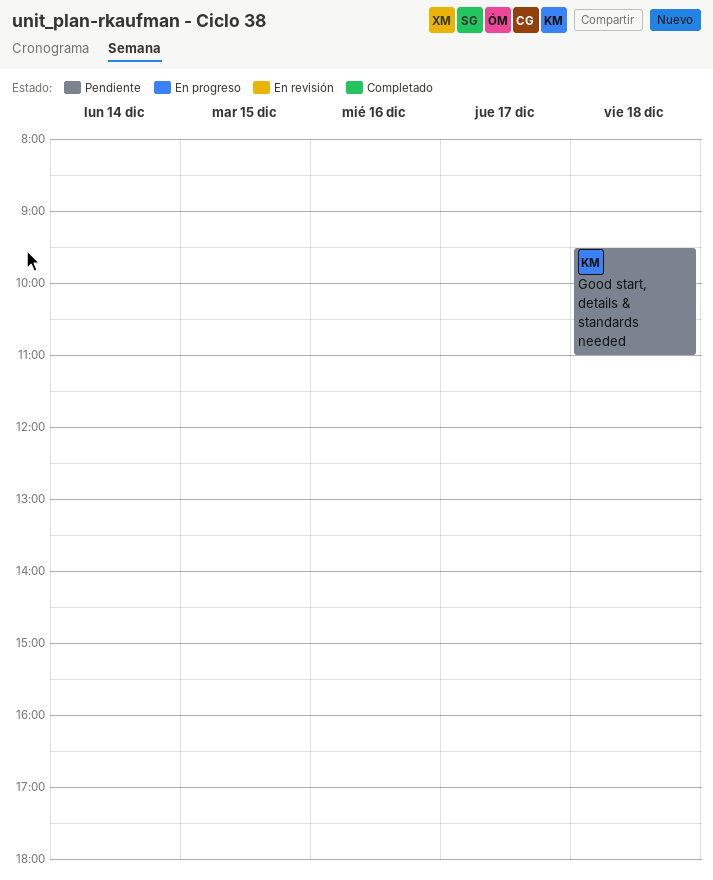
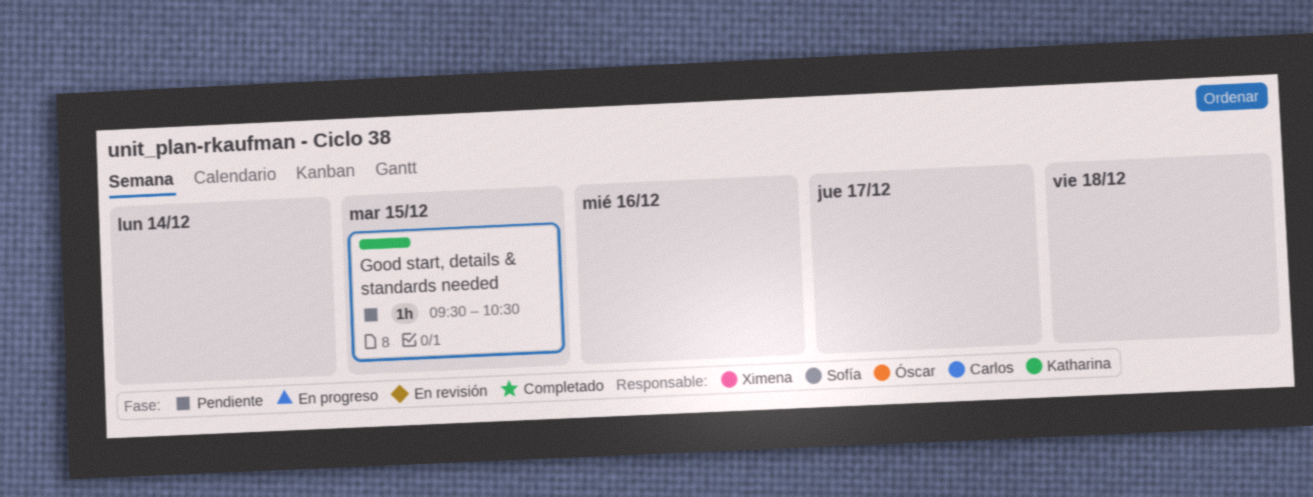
Good start, details & standards needed, day: Dec 18 -> Dec 15
Good start, details & standards needed, ends: 11:00 -> 10:30

